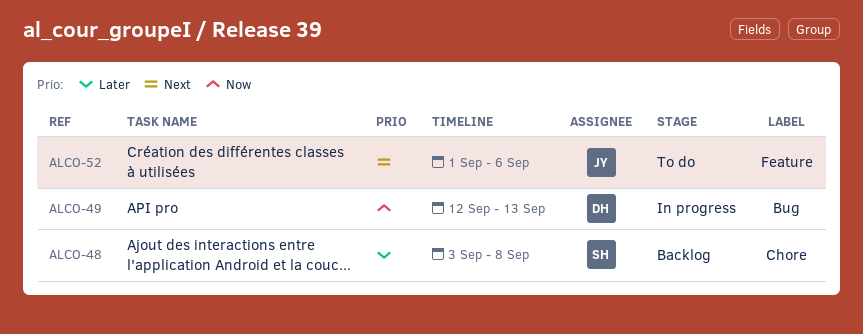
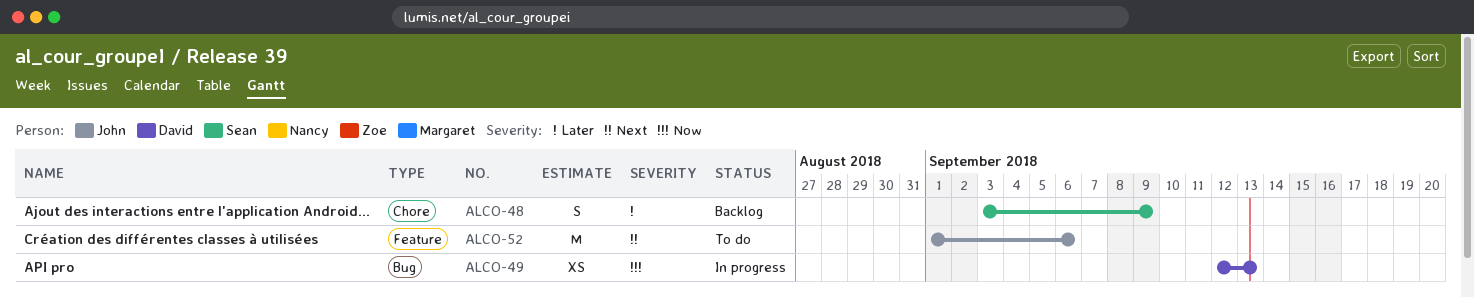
ALCO-48, due: Sep 8 -> Sep 9

